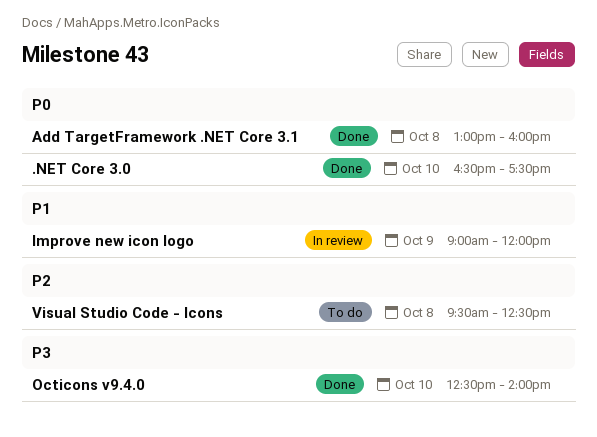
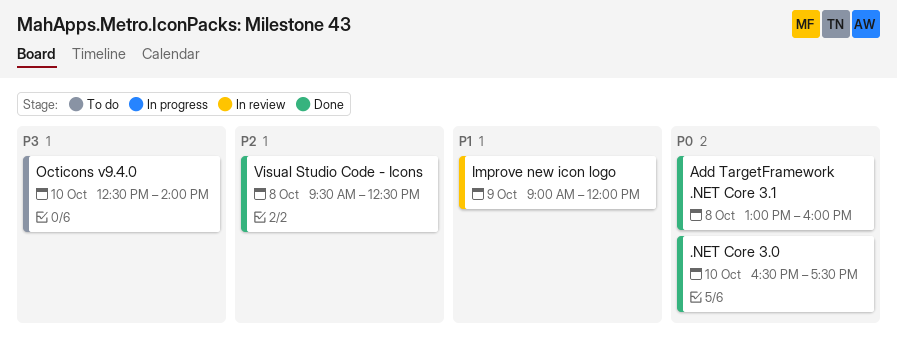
Octicons v9.4.0, status: Done -> To do
Visual Studio Code - Icons, status: To do -> Done

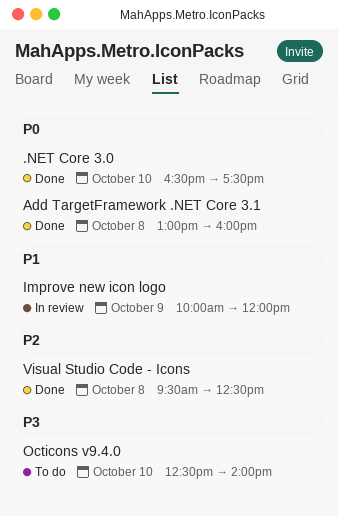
Improve new icon logo, begins: 09:00 -> 10:00

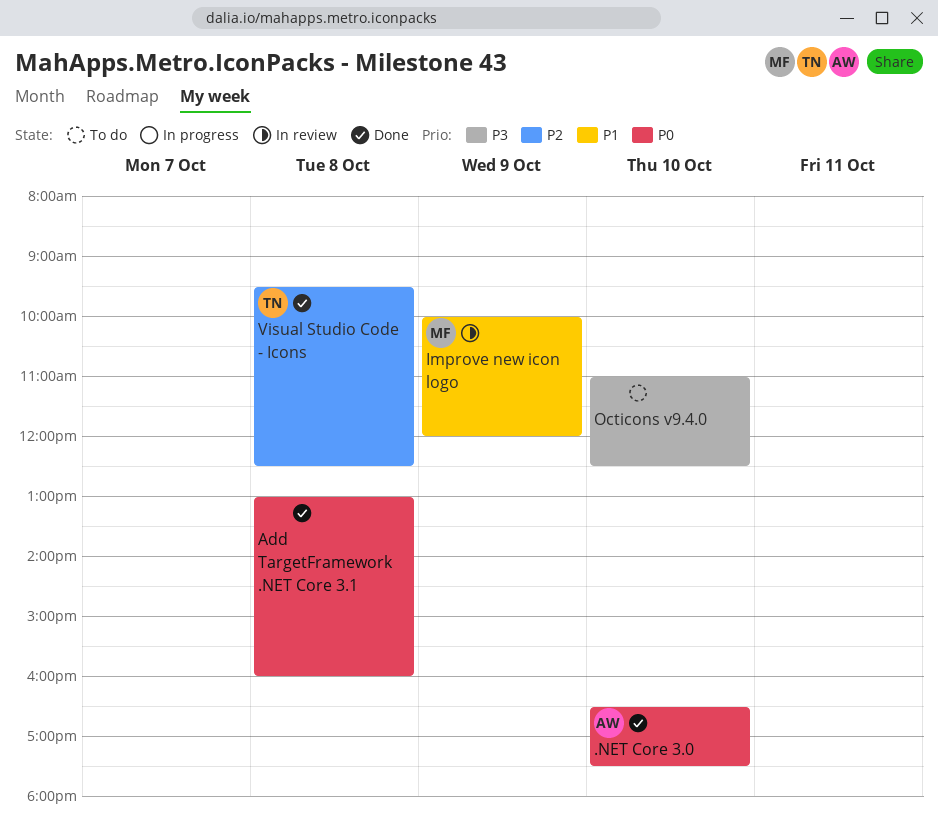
Octicons v9.4.0, begins: 12:30 -> 11:00
Octicons v9.4.0, ends: 14:00 -> 12:30

